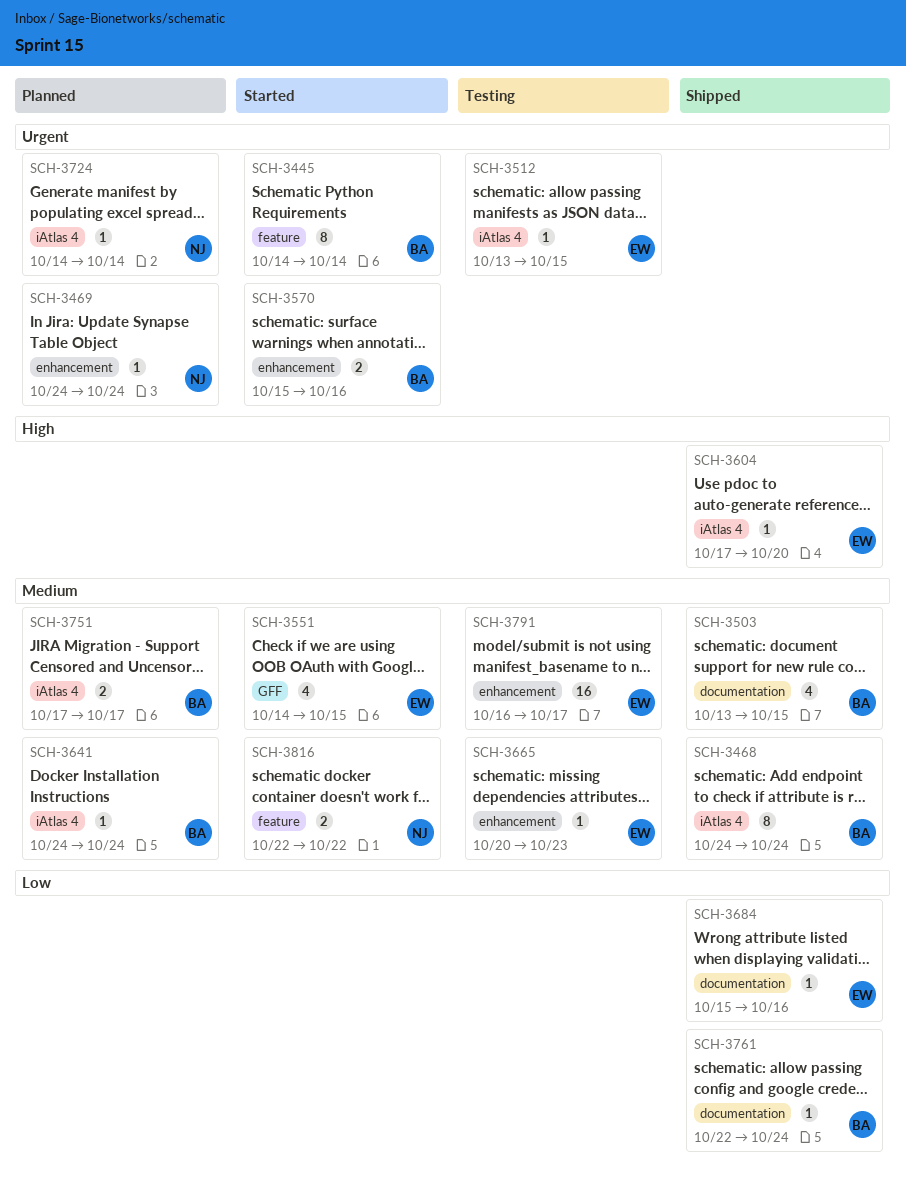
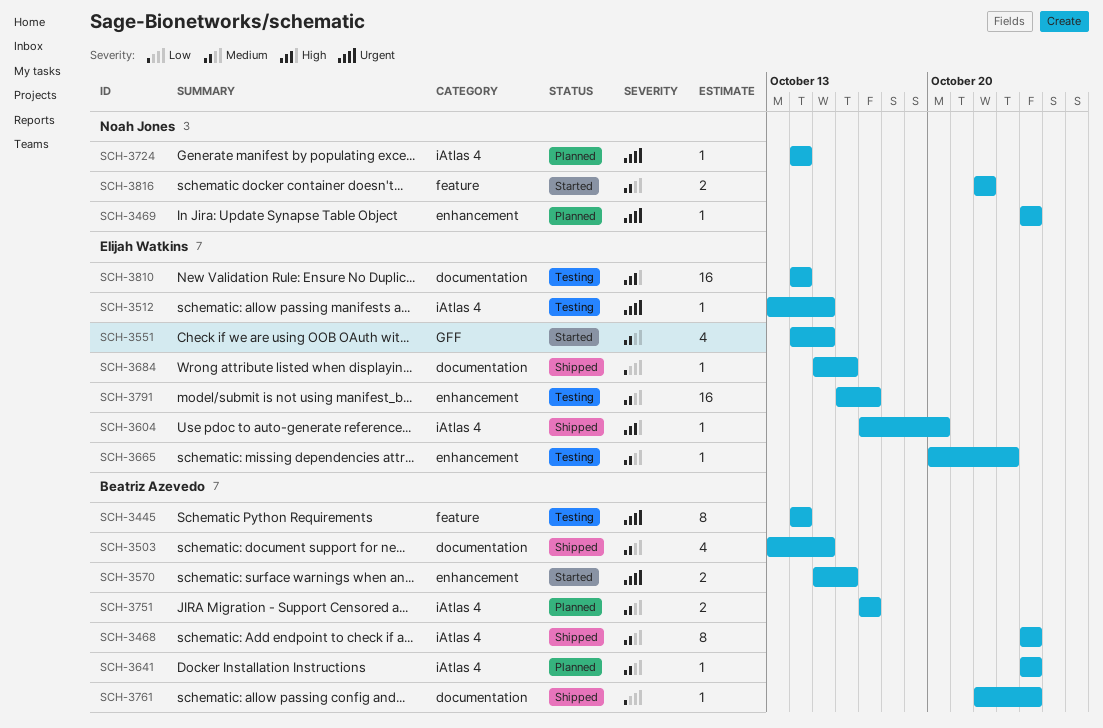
SCH-3445, status: Started -> Testing
SCH-3810: none -> present

